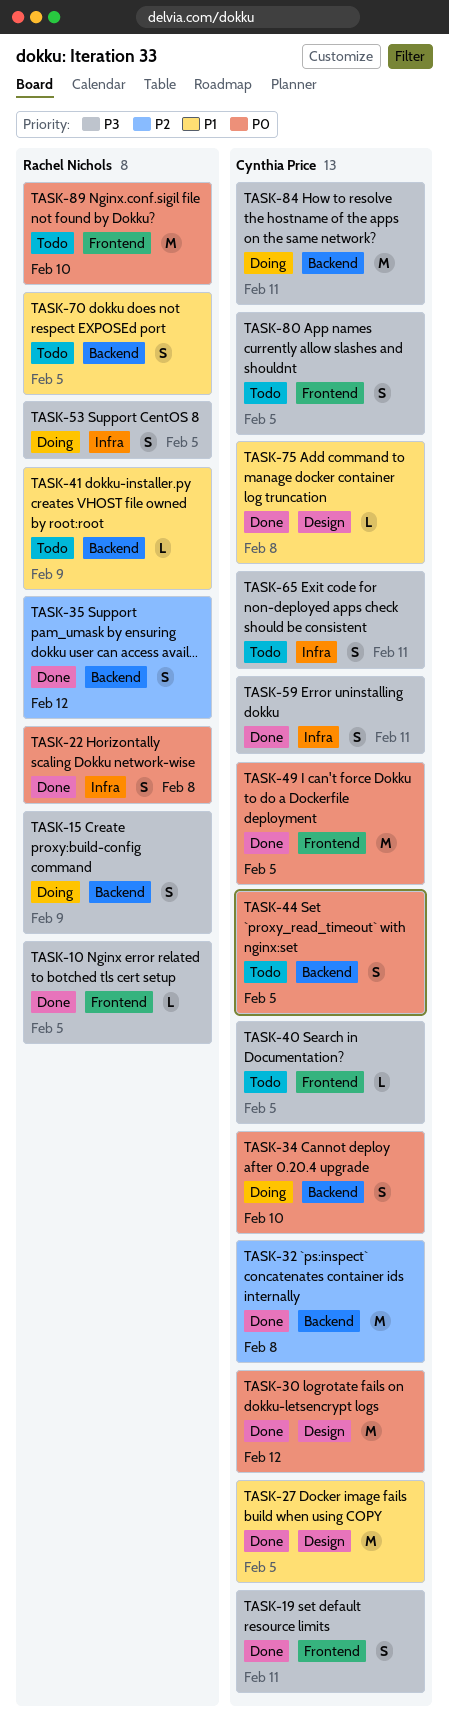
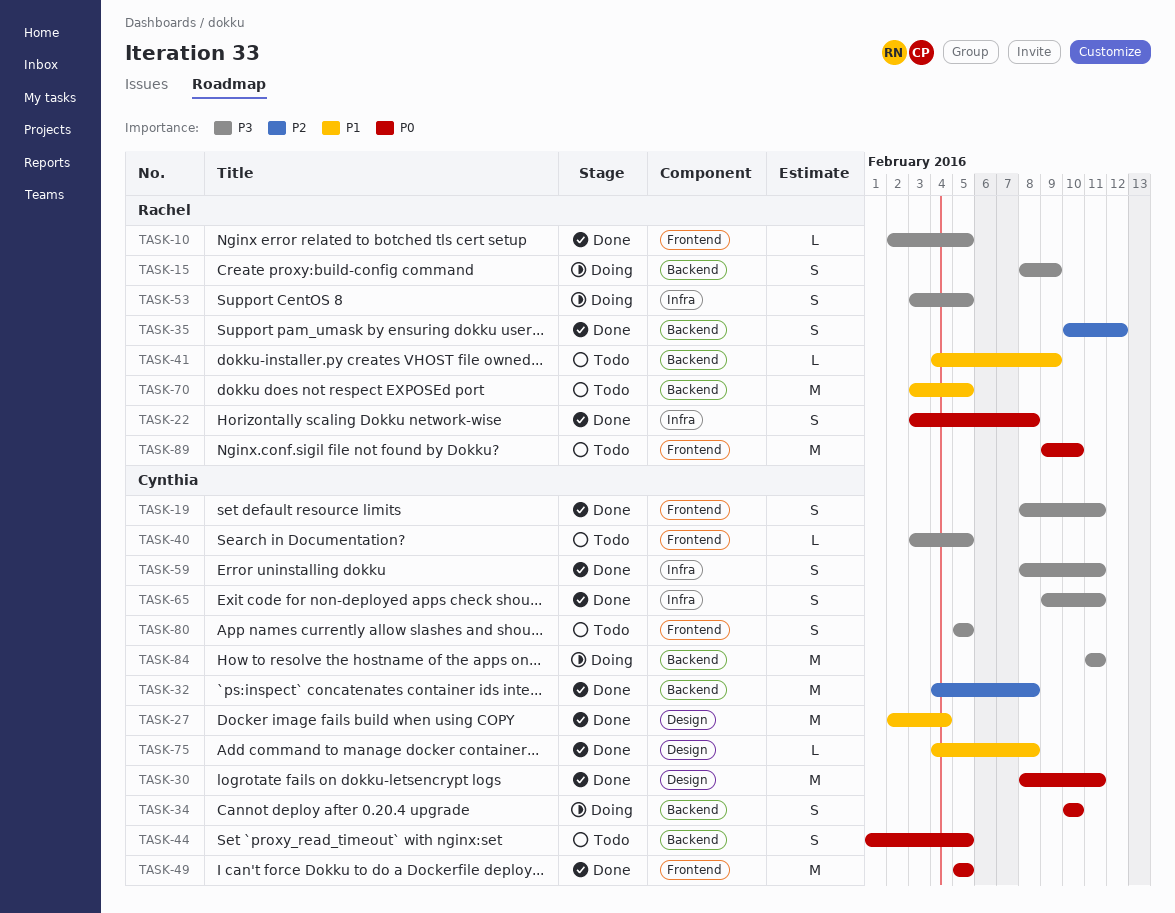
TASK-27, due: Feb 5 -> Feb 4
TASK-30, due: Feb 12 -> Feb 11
TASK-65, status: Todo -> Done
TASK-70, estimate: S -> M

